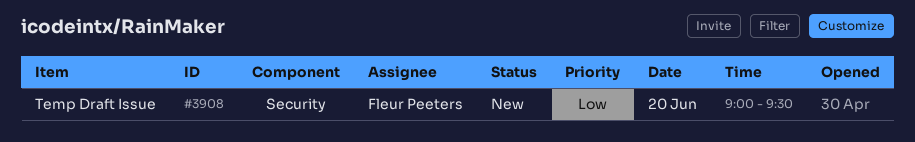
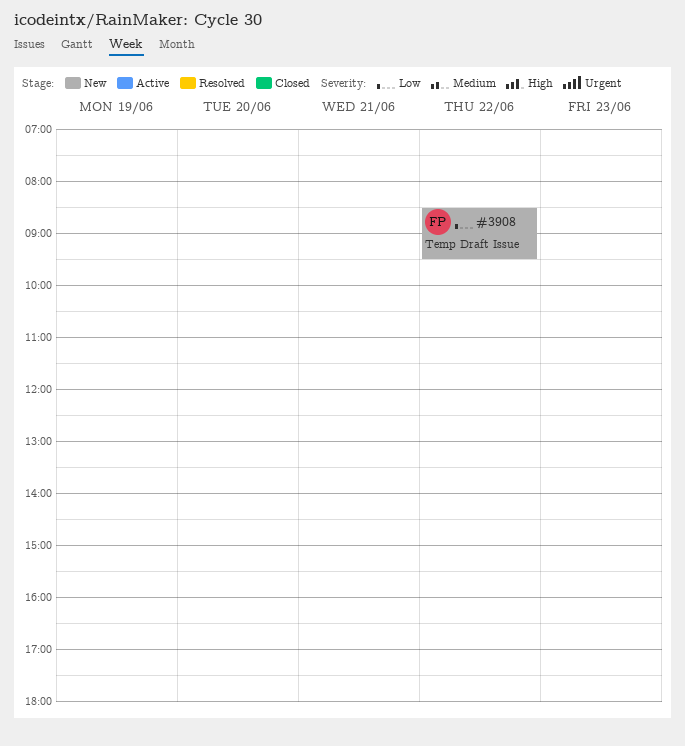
#3908, day: Jun 20 -> Jun 22
#3908, begins: 09:00 -> 08:30

